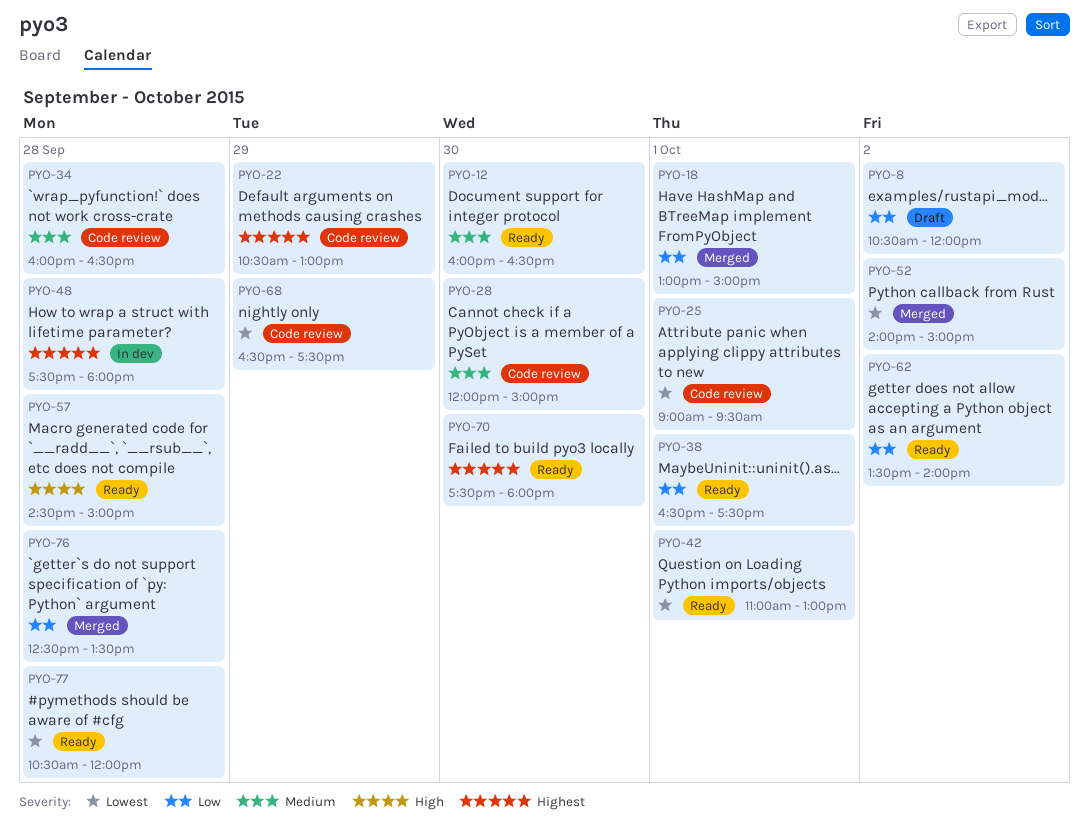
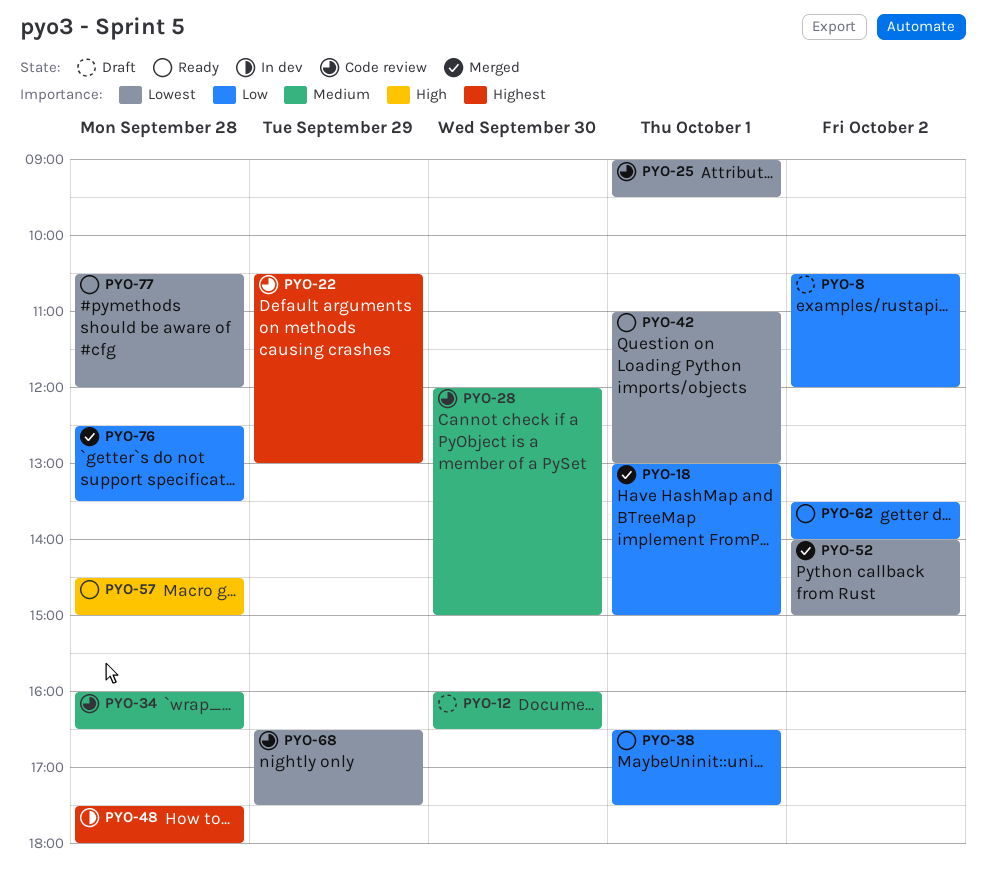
PYO-12, status: Ready -> Draft
PYO-70: present -> none

